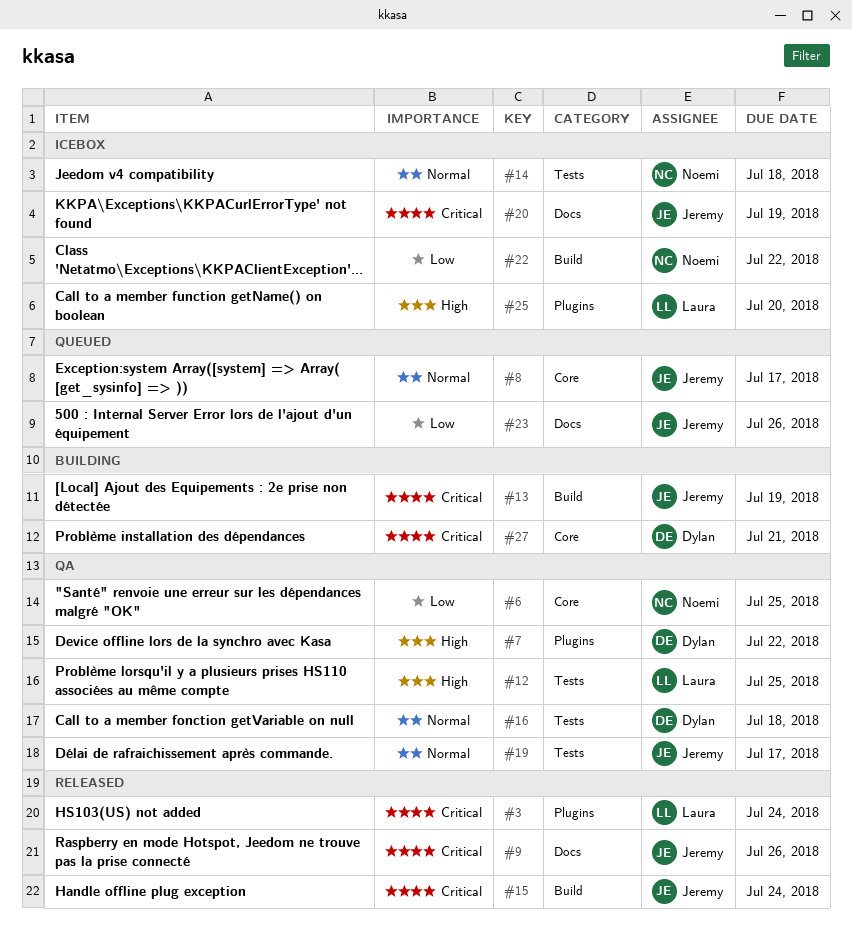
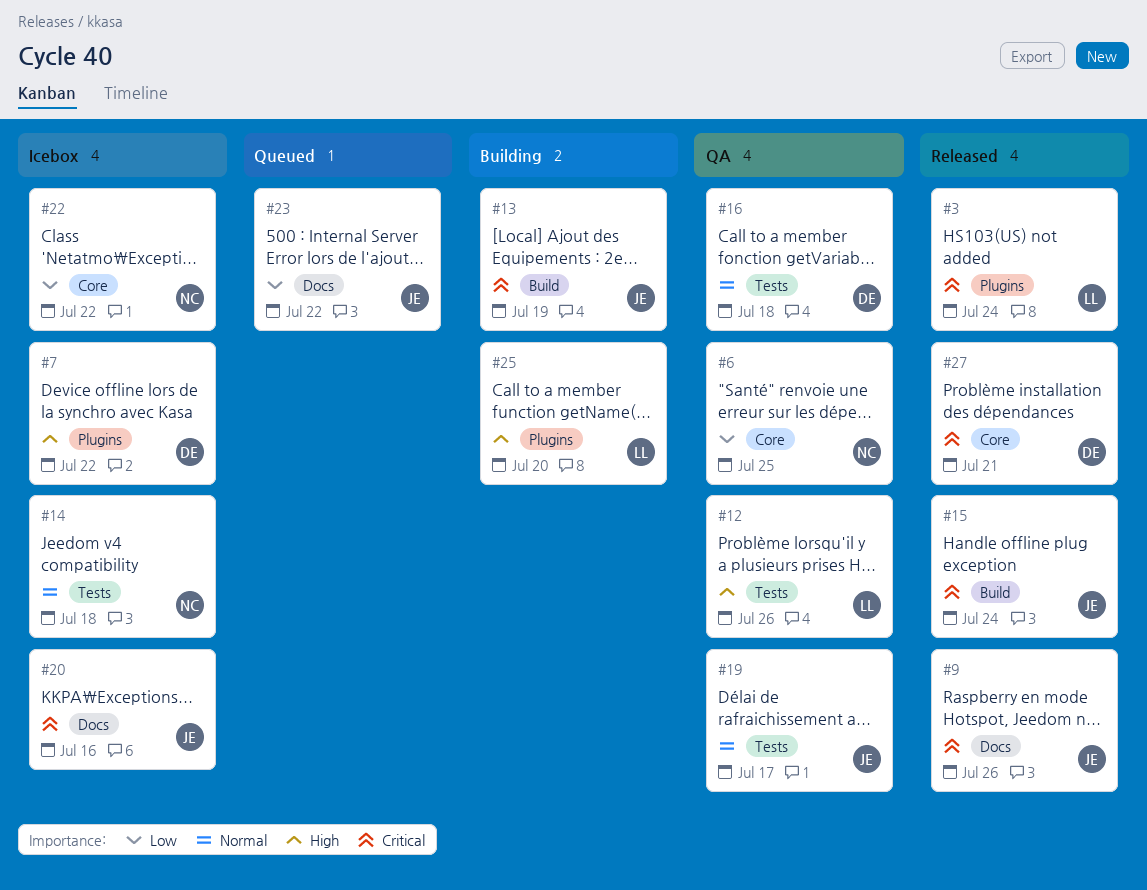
#7, status: QA -> Icebox
#8: present -> none
#12, due: Jul 25 -> Jul 26
#20, due: Jul 19 -> Jul 16
#22, label: Build -> Core
#23, due: Jul 26 -> Jul 22
#25, status: Icebox -> Building
#27, status: Building -> Released

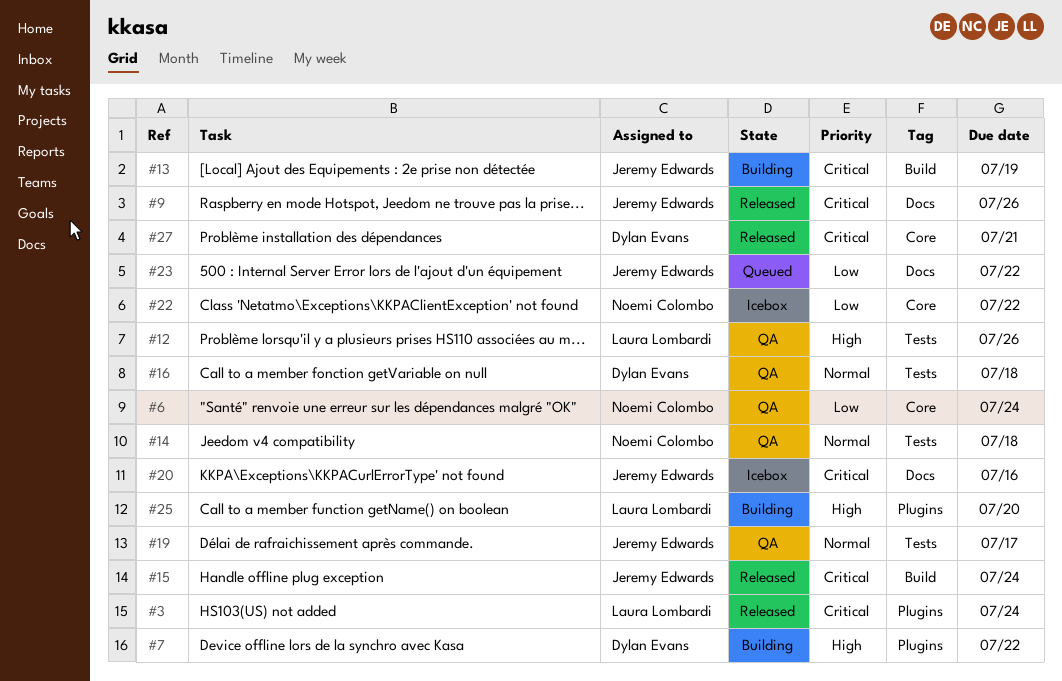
#6, due: Jul 25 -> Jul 24
#7, status: Icebox -> Building
#14, status: Icebox -> QA

